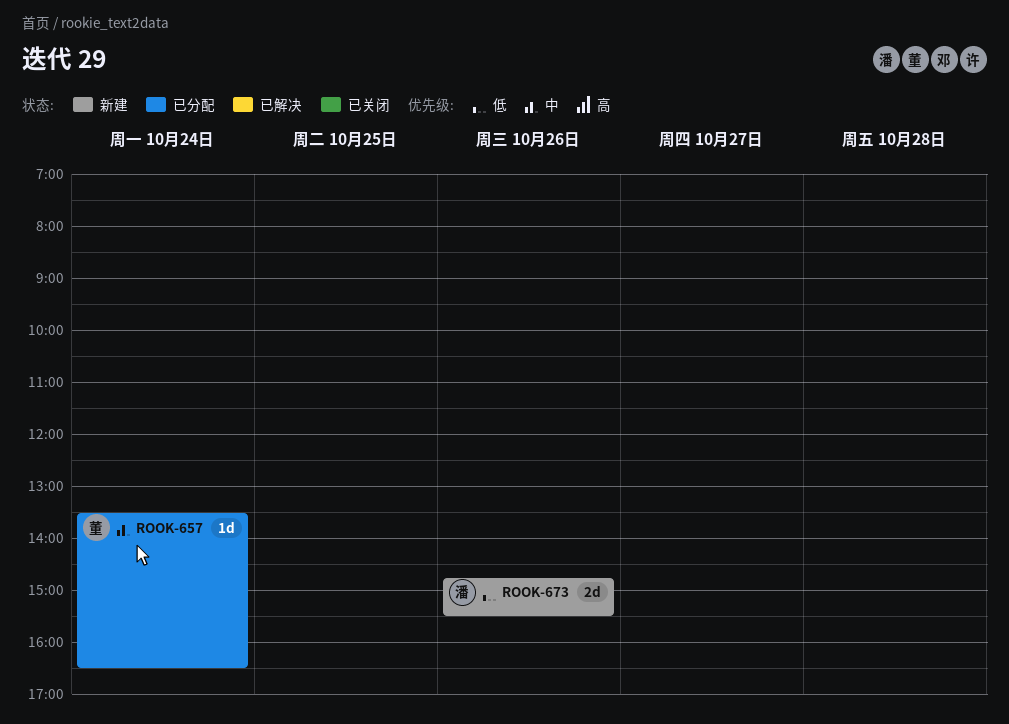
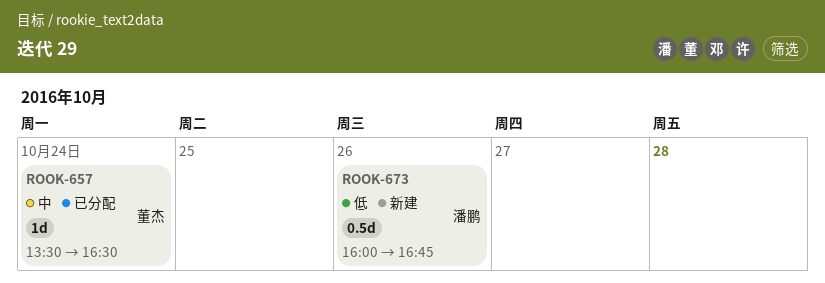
ROOK-673, estimate: 2d -> 0.5d
ROOK-673, begins: 14:45 -> 16:00
ROOK-673, ends: 15:30 -> 16:45

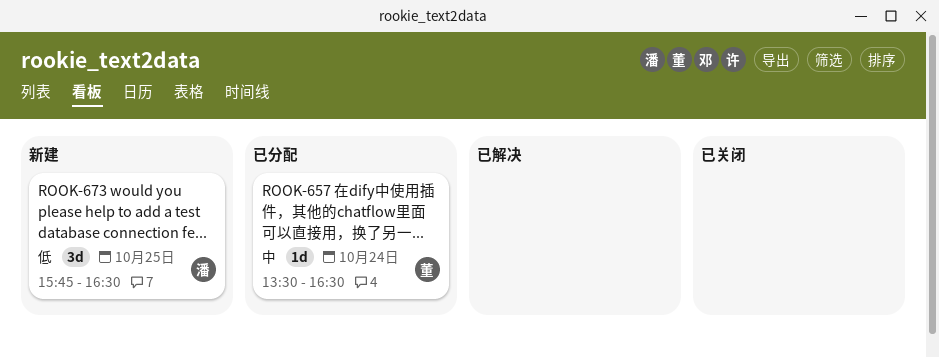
ROOK-673, estimate: 0.5d -> 3d
ROOK-673, day: Oct 26 -> Oct 25
ROOK-673, begins: 16:00 -> 15:45
ROOK-673, ends: 16:45 -> 16:30

